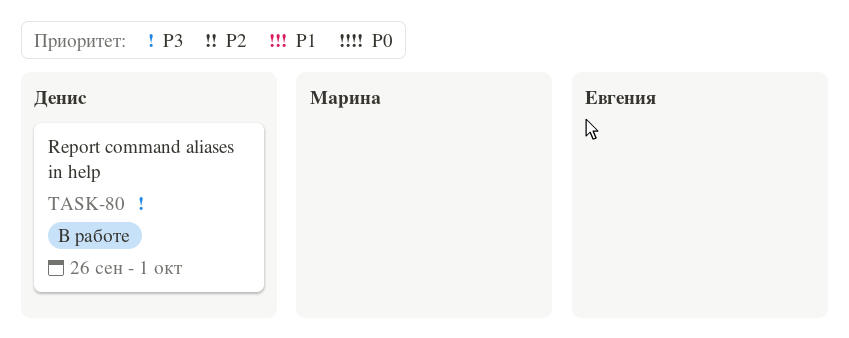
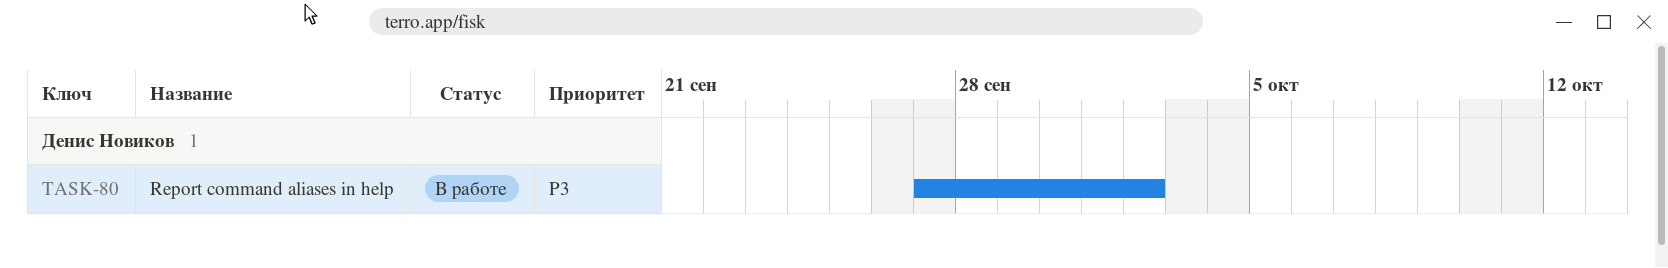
TASK-80, start: Sep 26 -> Sep 27
TASK-80, due: Oct 1 -> Oct 2

